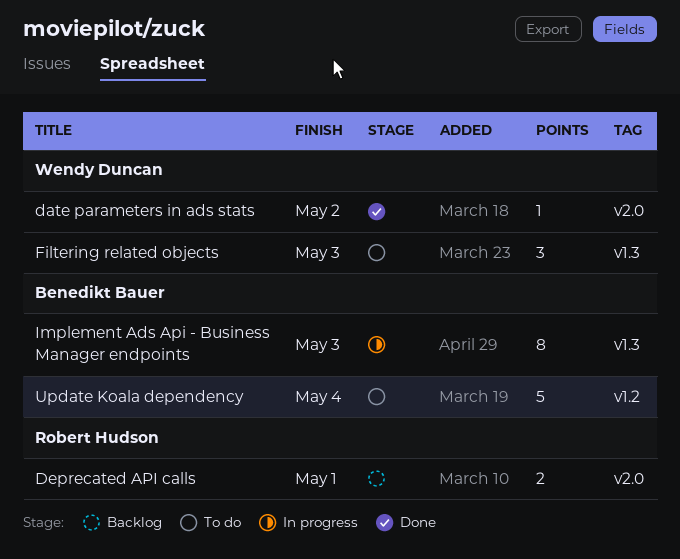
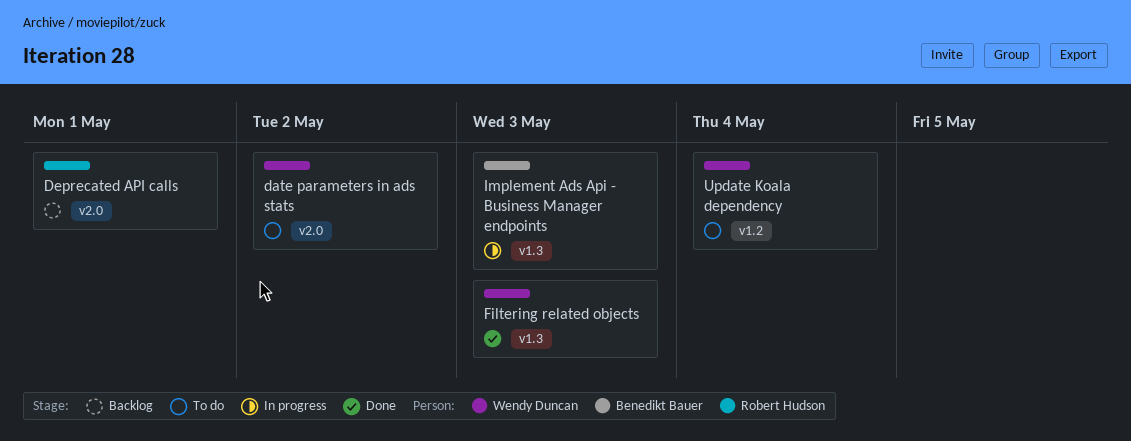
date parameters in ads stats, status: Done -> To do
Filtering related objects, status: To do -> Done
Update Koala dependency, owner: Benedikt Bauer -> Wendy Duncan

